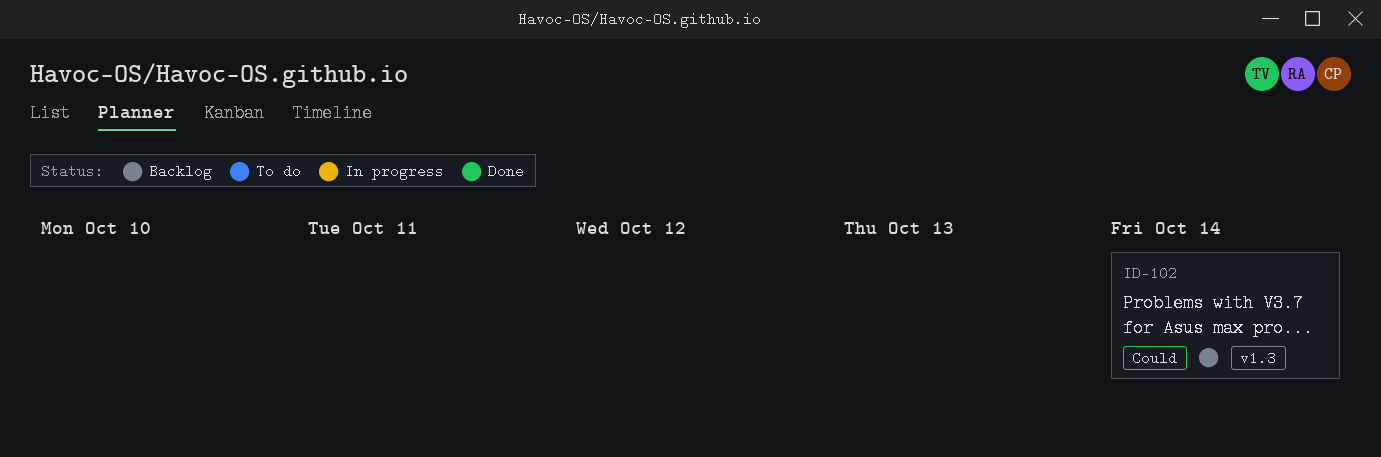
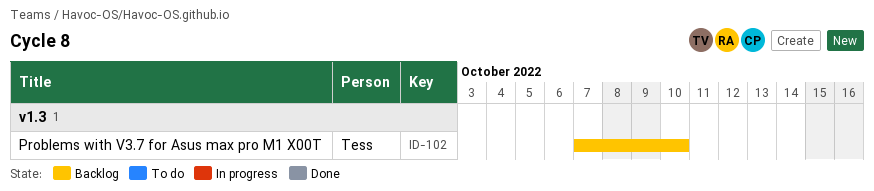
ID-102, due: Oct 14 -> Oct 10

